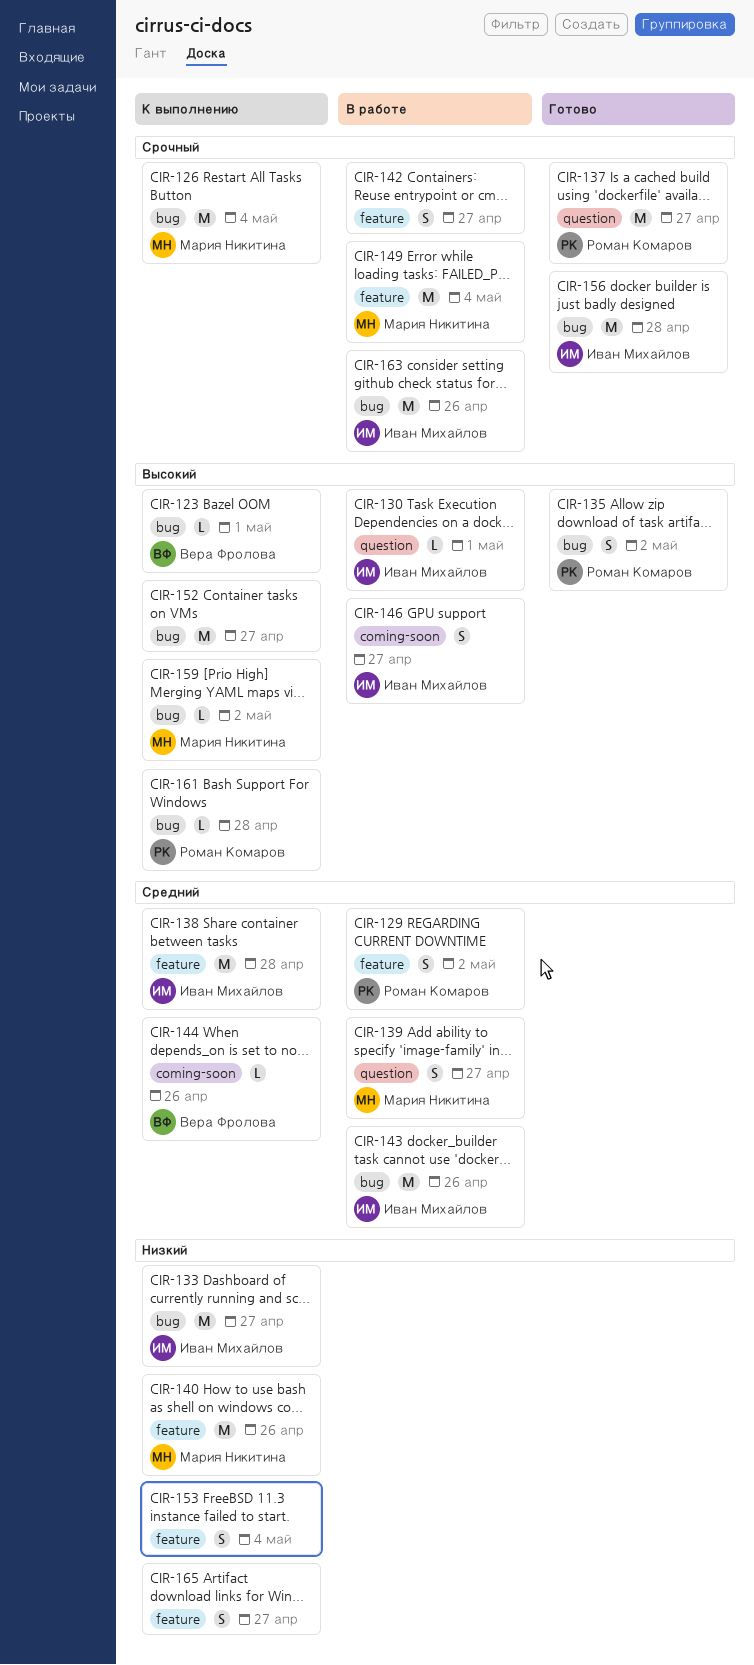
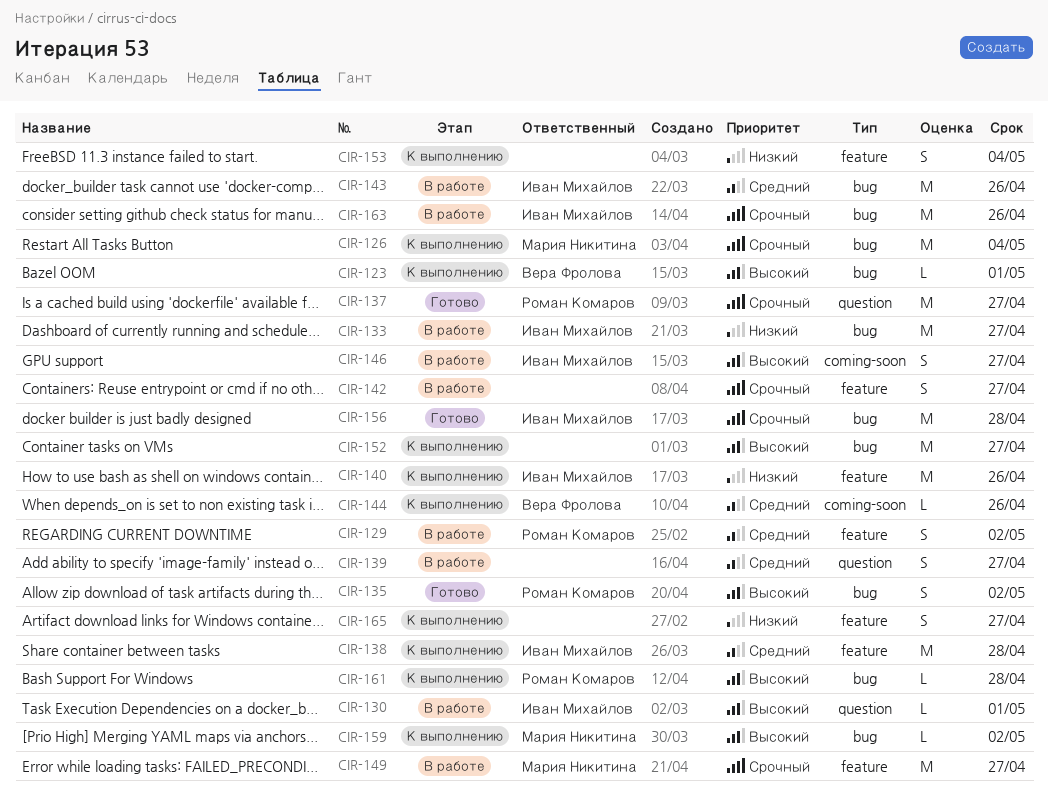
CIR-133, status: К выполнению -> В работе
CIR-139, owner: Мария Никитина -> none
CIR-140, owner: Мария Никитина -> Иван Михайлов
CIR-149, due: May 4 -> Apr 27

